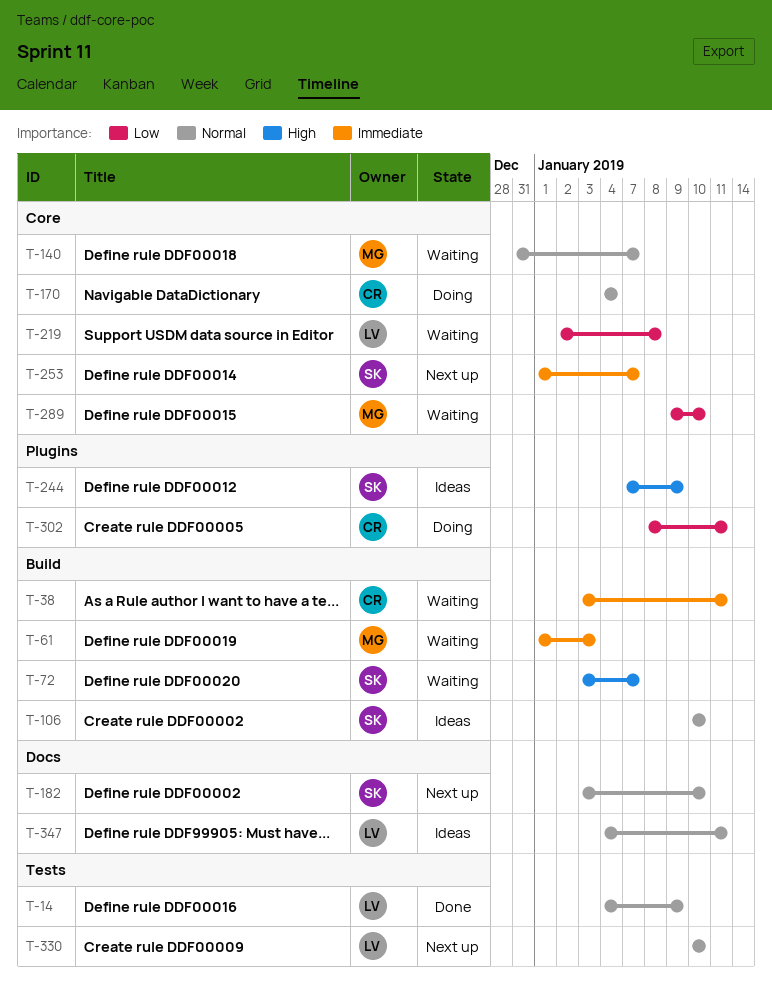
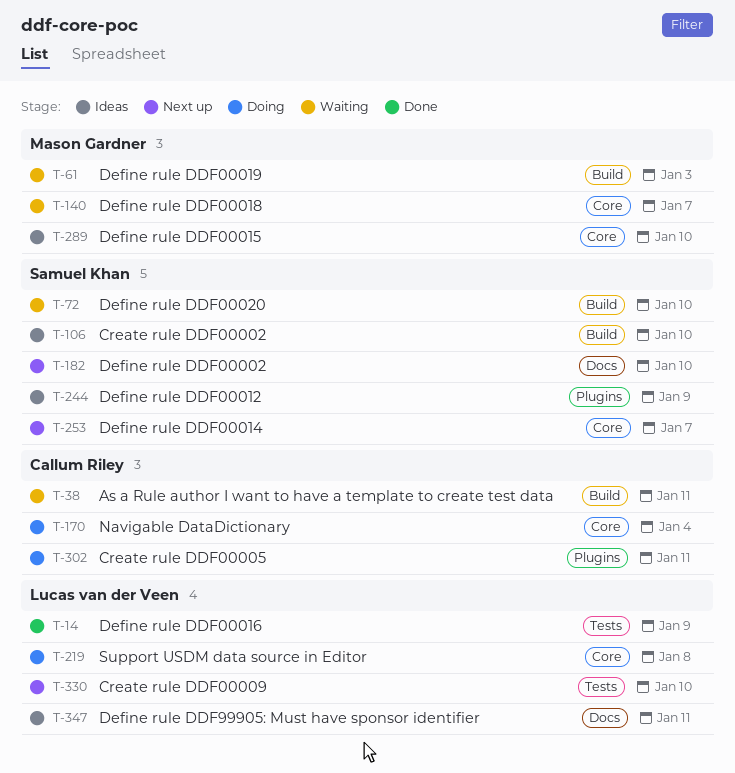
T-72, due: Jan 7 -> Jan 10
T-219, status: Waiting -> Doing
T-289, status: Waiting -> Ideas

